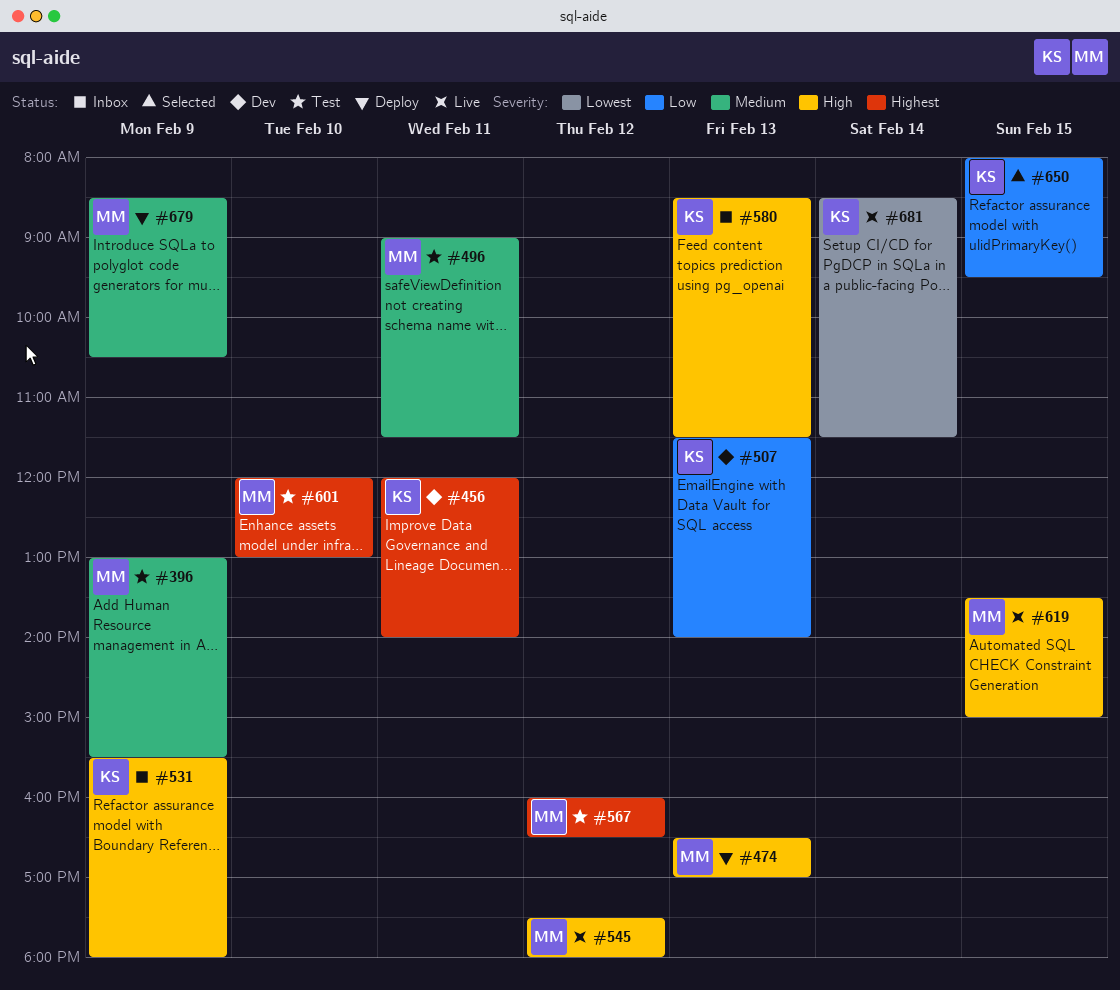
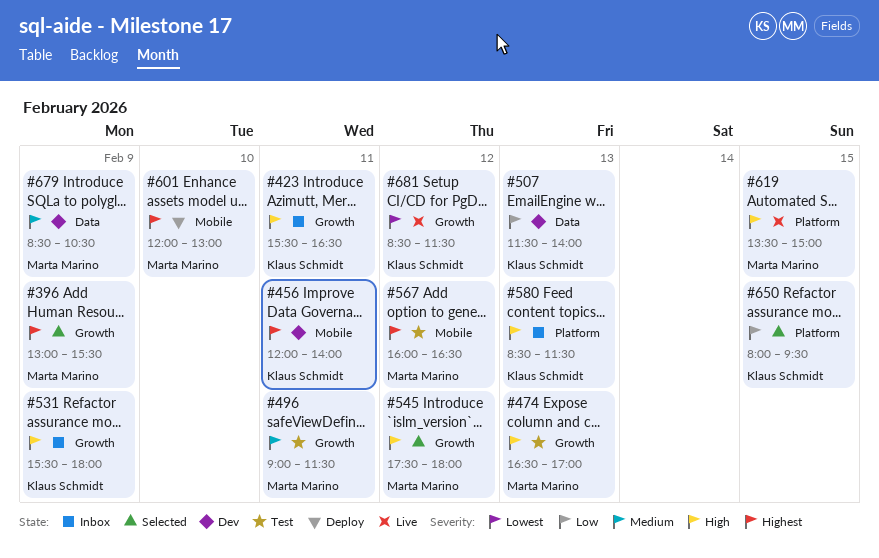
#396, status: Test -> Selected
#396, priority: Medium -> Highest
#423: none -> present
#474, status: Deploy -> Test
#545, status: Live -> Selected
#601, status: Test -> Deploy
#679, status: Deploy -> Dev
#681, day: Feb 14 -> Feb 12

